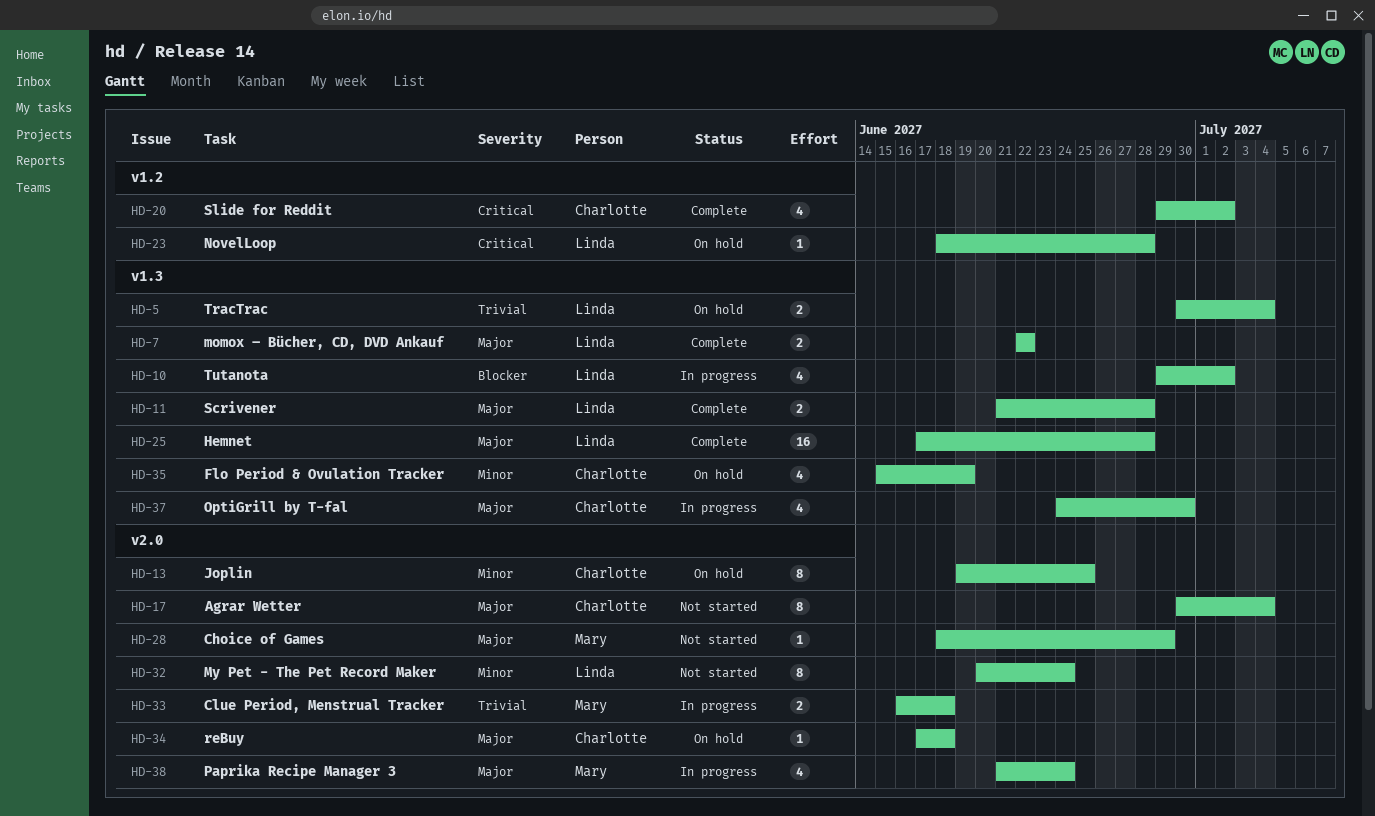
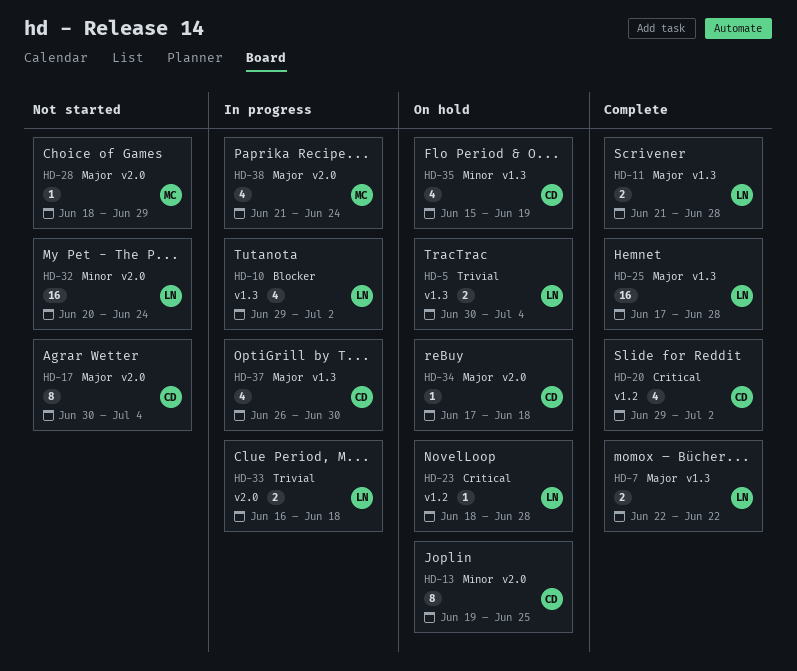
HD-32, estimate: 8 -> 16
HD-33, owner: Mary -> Linda
HD-37, start: Jun 24 -> Jun 26

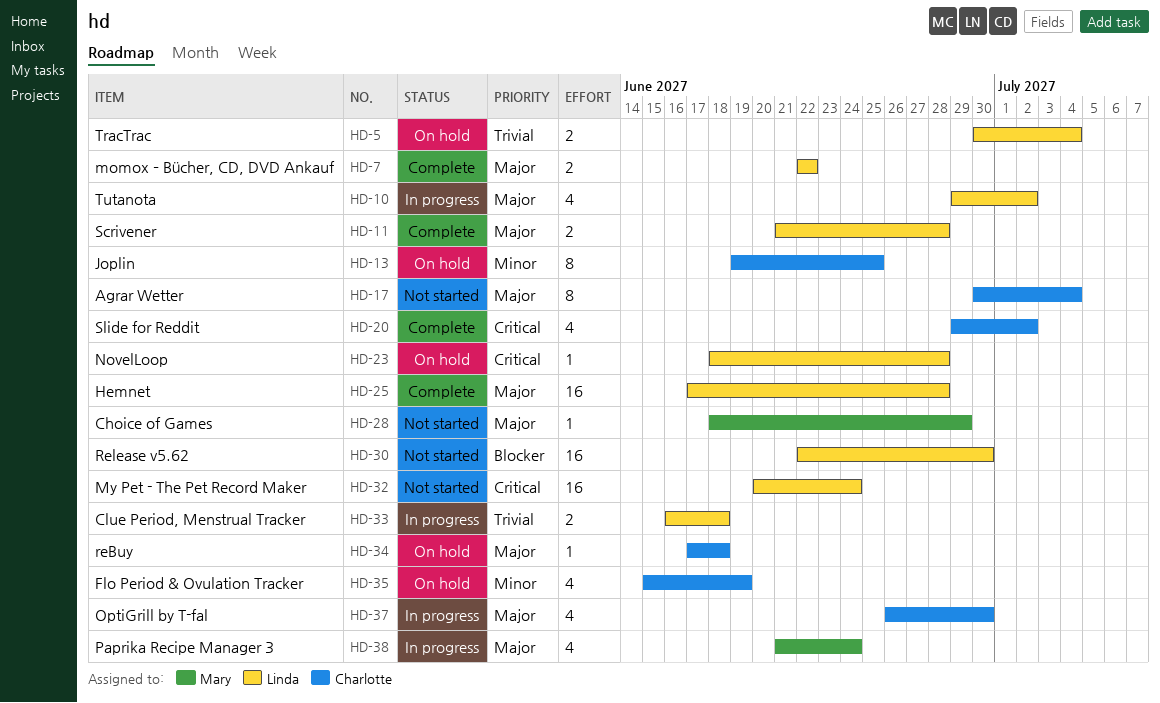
HD-10, priority: Blocker -> Major
HD-30: none -> present
HD-32, priority: Minor -> Critical

